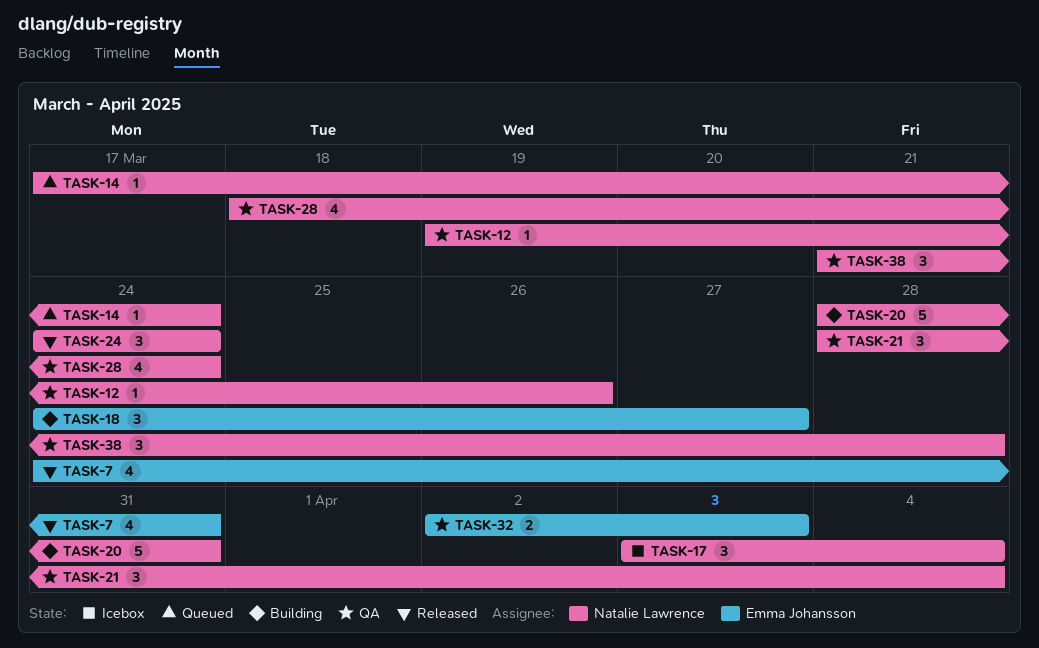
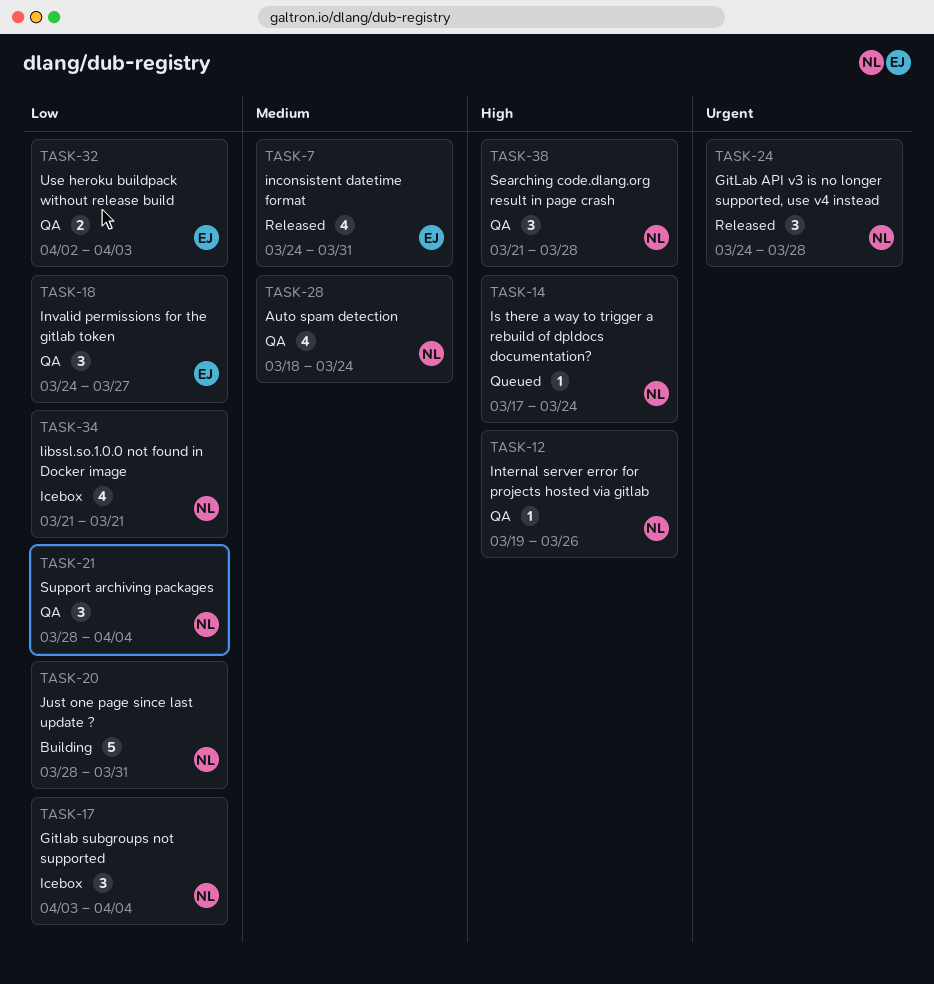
TASK-18, status: Building -> QA
TASK-24, due: Mar 24 -> Mar 28
TASK-34: none -> present

